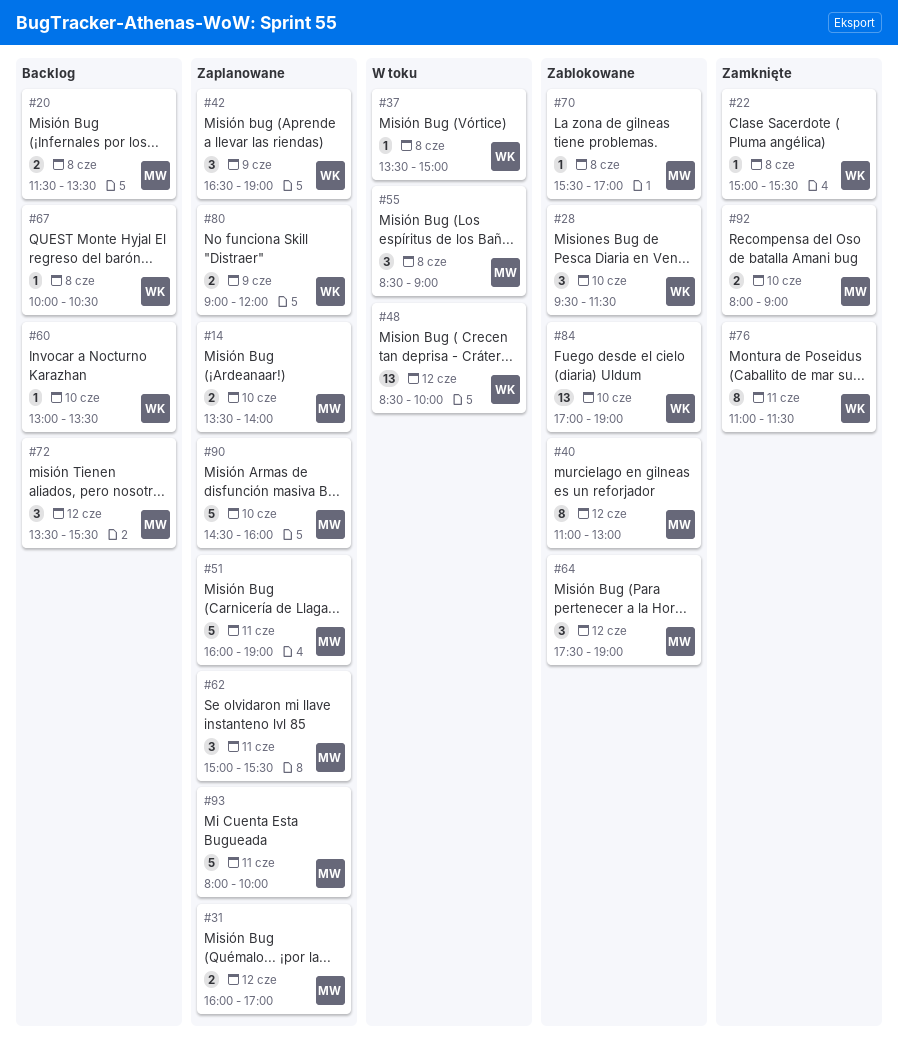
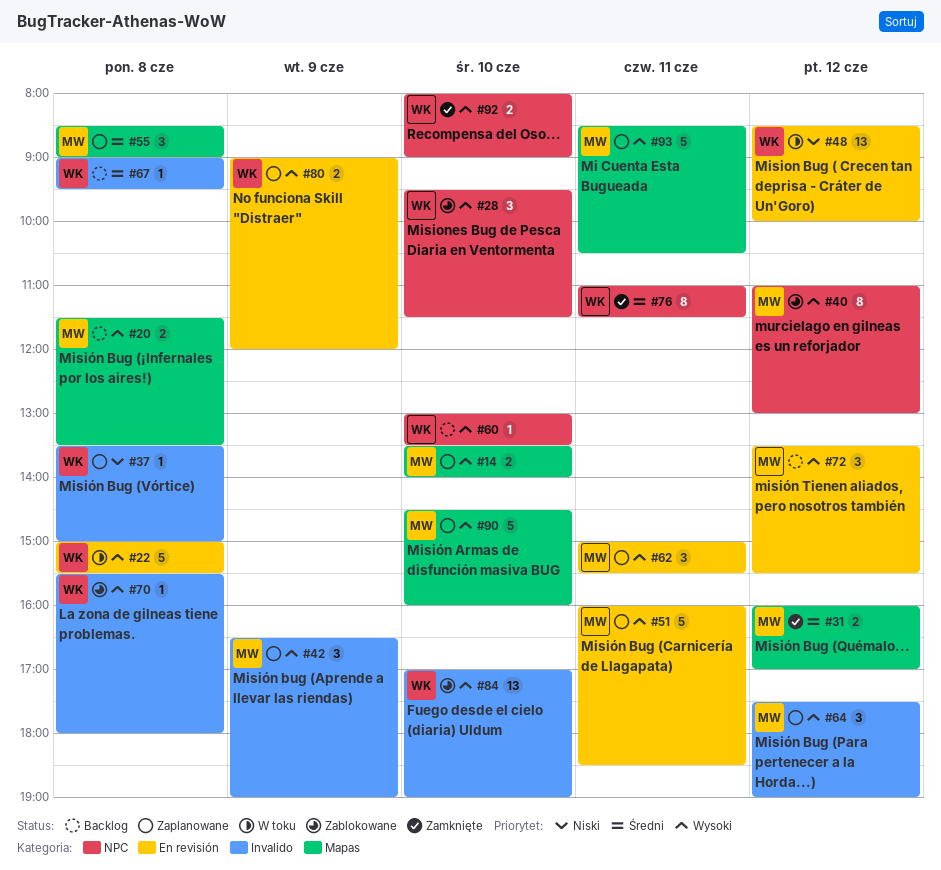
#22, status: Zamknięte -> W toku
#22, estimate: 1 -> 5
#31, status: Zaplanowane -> Zamknięte
#37, status: W toku -> Zaplanowane
#42, owner: WK -> MW
#51, ends: 19:00 -> 18:30
#55, status: W toku -> Zaplanowane
#64, status: Zablokowane -> Zaplanowane
#67, begins: 10:00 -> 09:00
#67, ends: 10:30 -> 09:30
#70, owner: MW -> WK
#70, ends: 17:00 -> 18:00
#92, owner: MW -> WK
#93, begins: 08:00 -> 08:30
#93, ends: 10:00 -> 10:30

